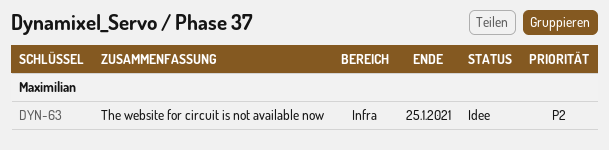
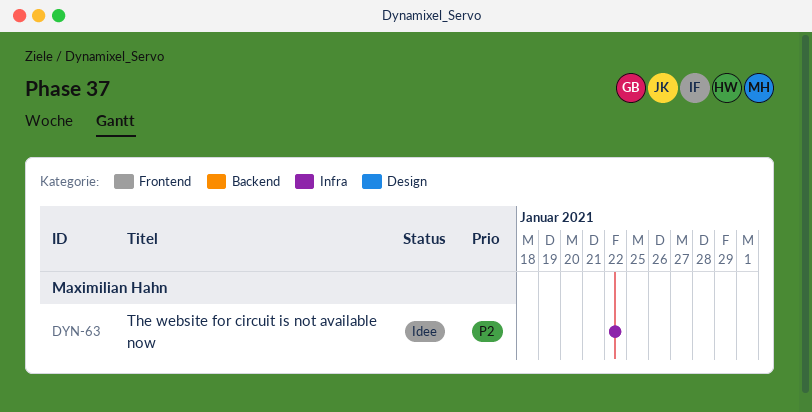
DYN-63, due: Jan 25 -> Jan 22

